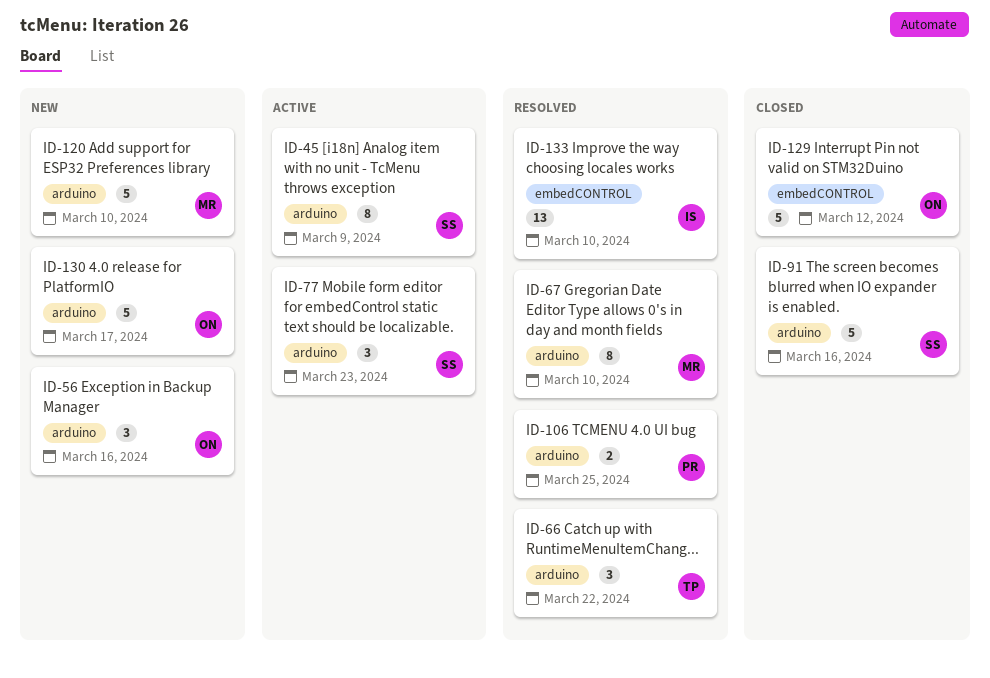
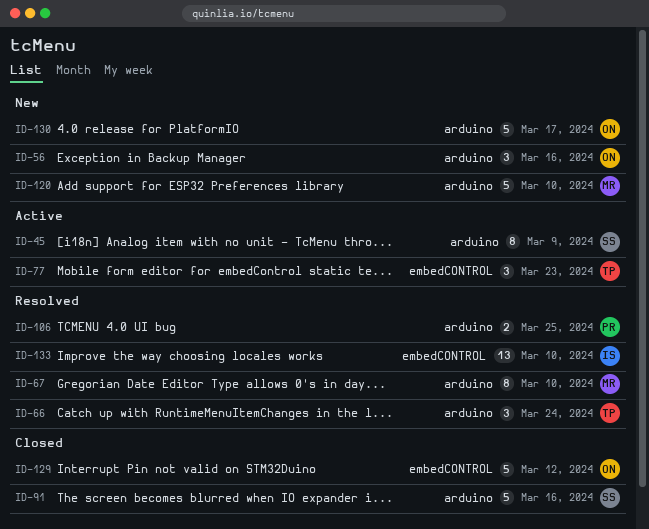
ID-66, due: Mar 22 -> Mar 24
ID-77, owner: SS -> TP
ID-77, label: arduino -> embedCONTROL

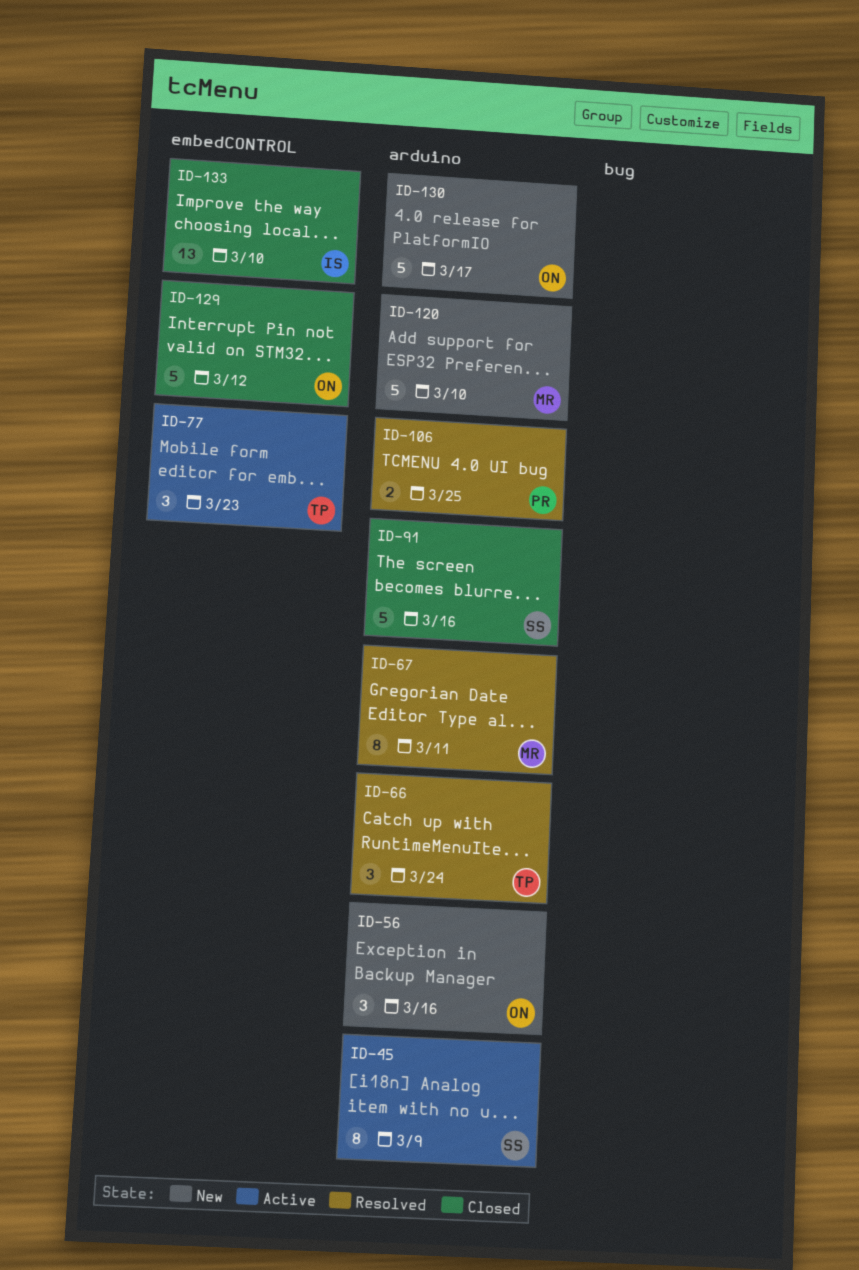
ID-67, due: Mar 10 -> Mar 11
ID-133, status: Resolved -> Closed

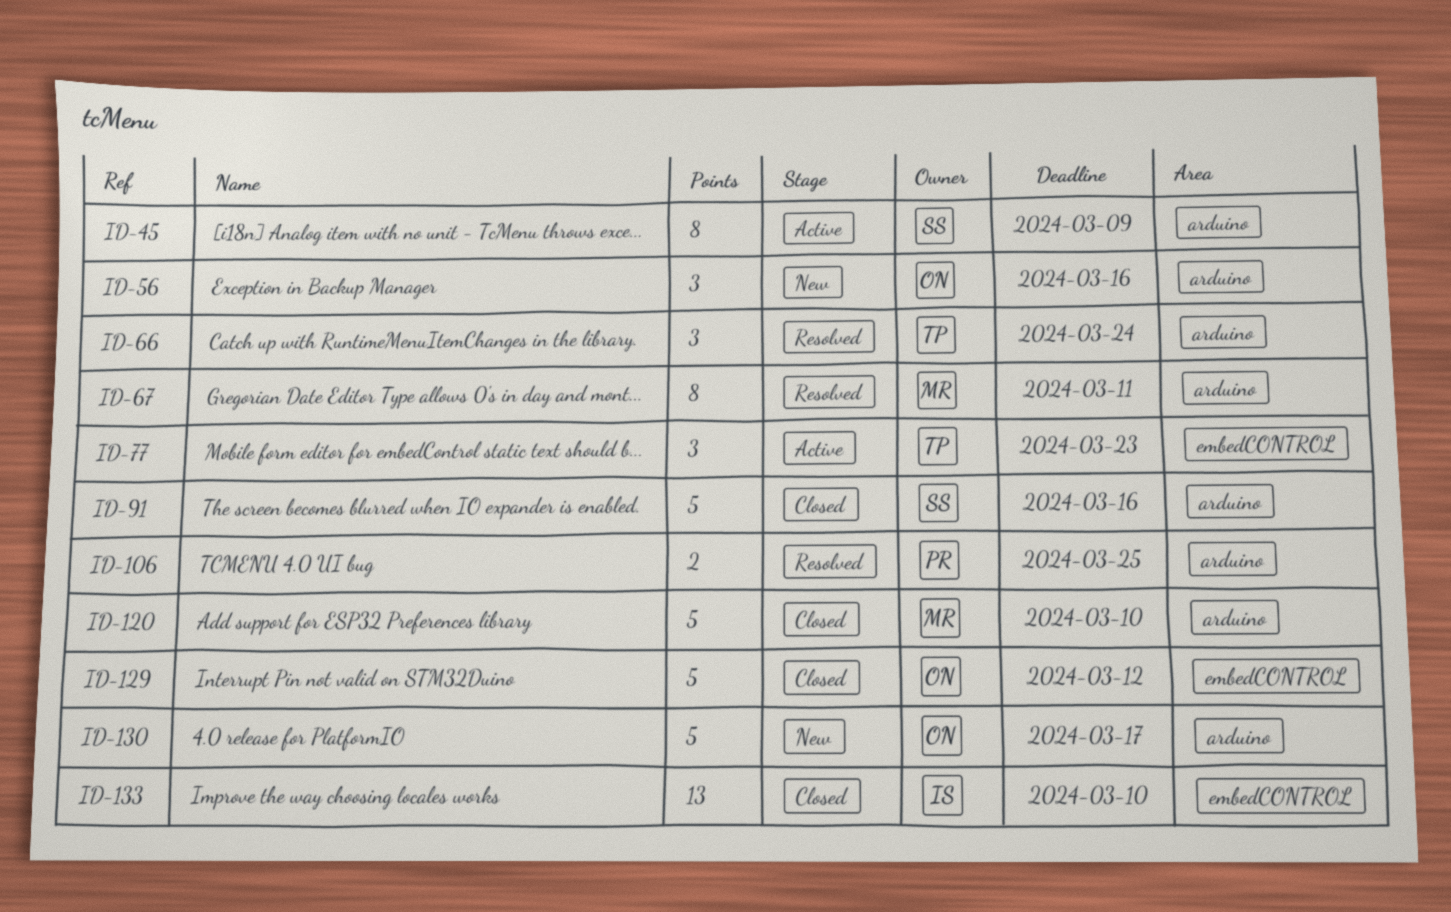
ID-120, status: New -> Closed

